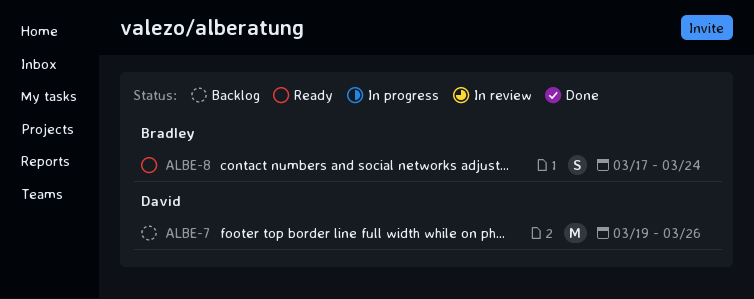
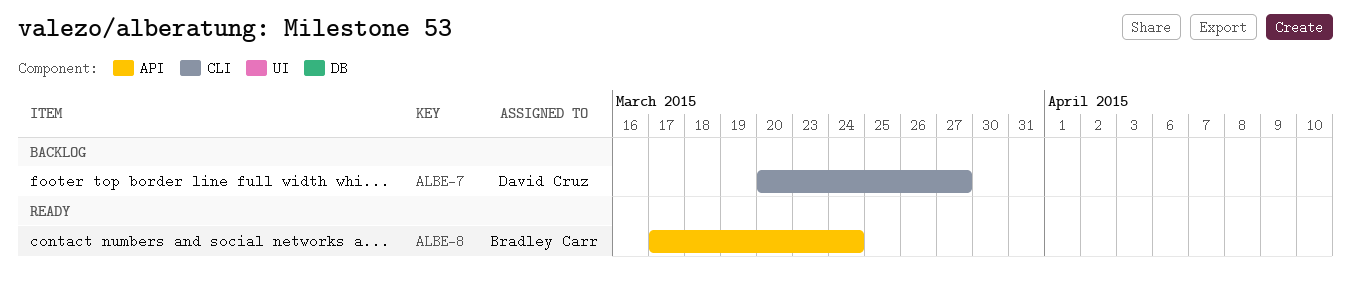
ALBE-7, start: Mar 19 -> Mar 20
ALBE-7, due: Mar 26 -> Mar 27

